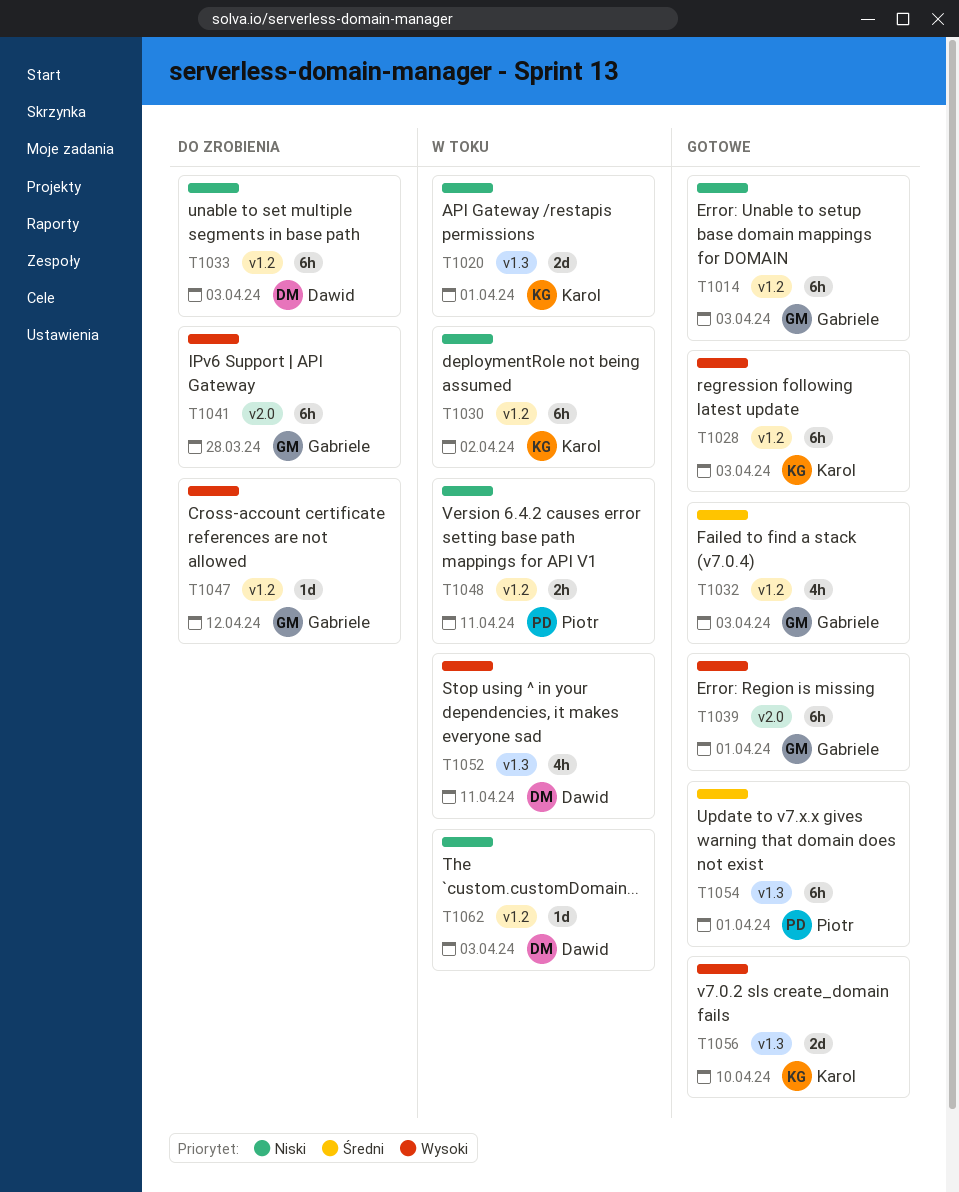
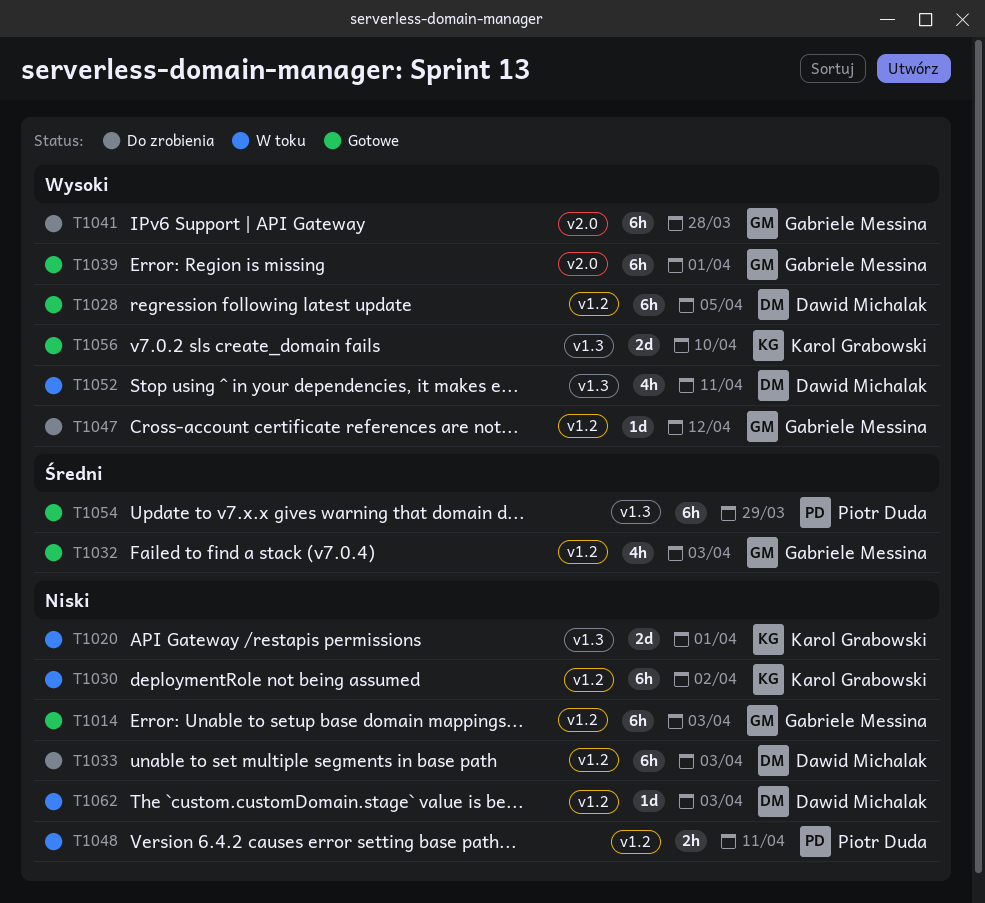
T1028, owner: Karol Grabowski -> Dawid Michalak
T1028, due: Apr 3 -> Apr 5
T1054, due: Apr 1 -> Mar 29

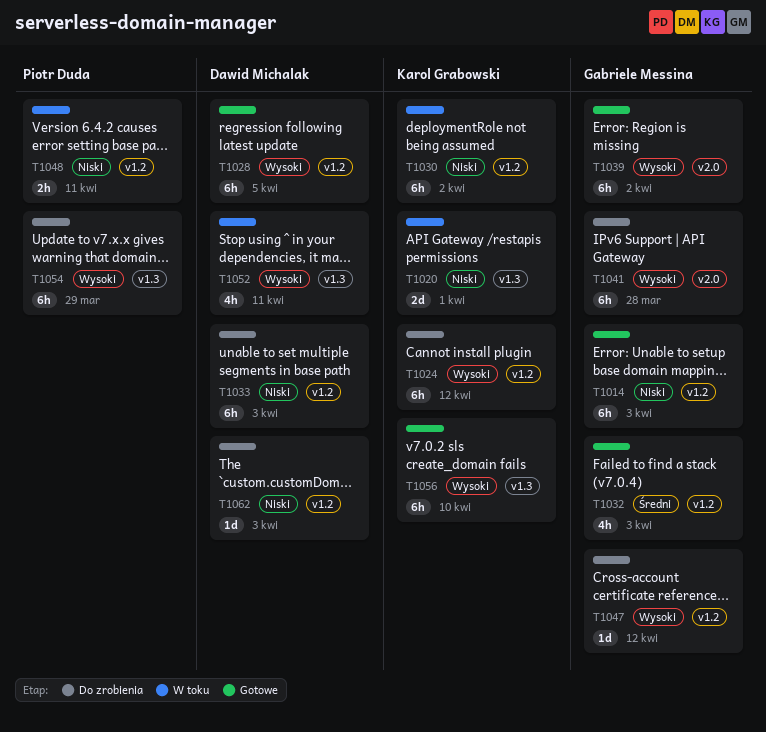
T1024: none -> present
T1039, due: Apr 1 -> Apr 2
T1054, status: Gotowe -> Do zrobienia
T1054, priority: Średni -> Wysoki
T1056, estimate: 2d -> 6h
T1062, status: W toku -> Do zrobienia

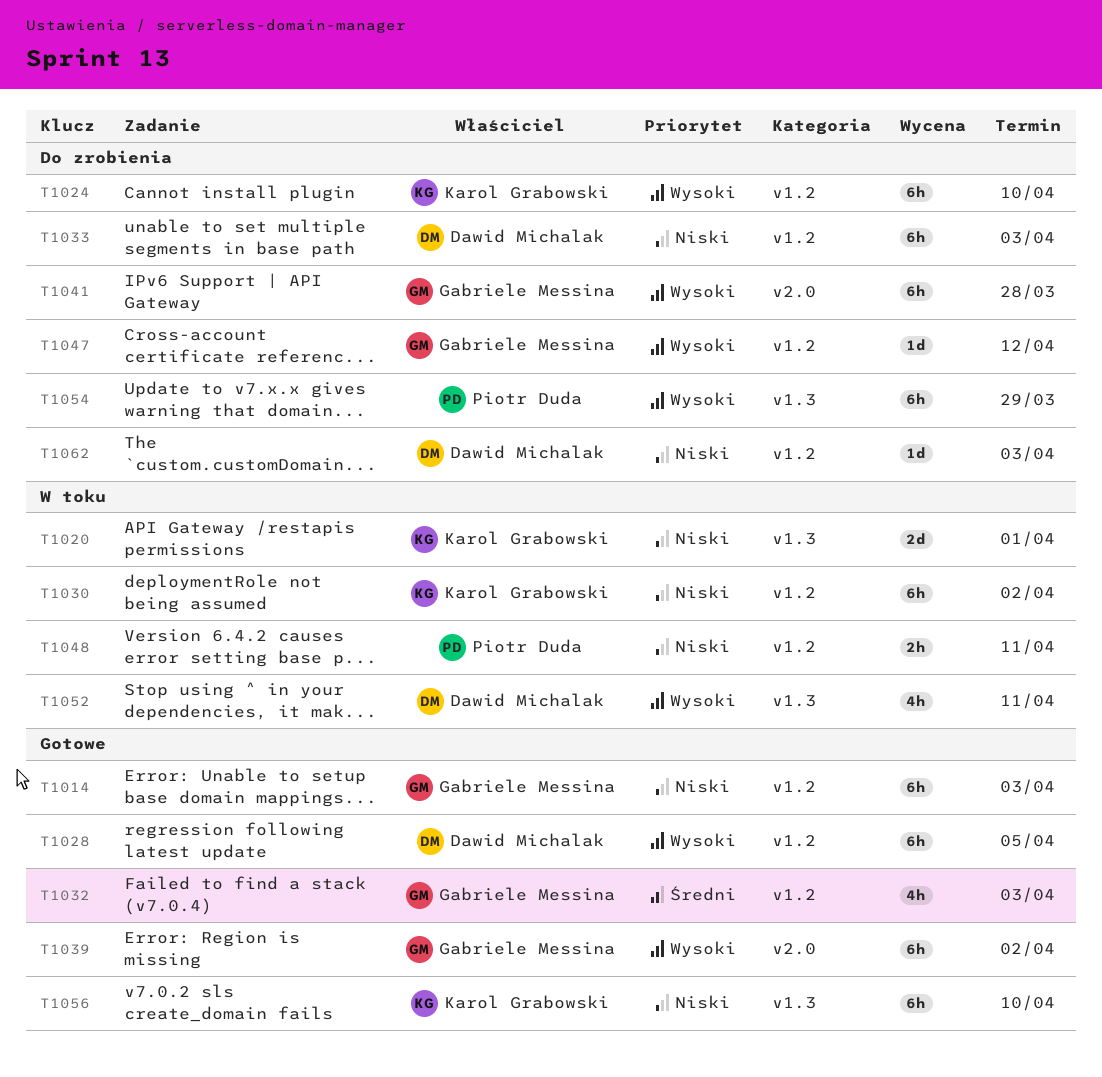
T1024, due: Apr 12 -> Apr 10
T1056, priority: Wysoki -> Niski

